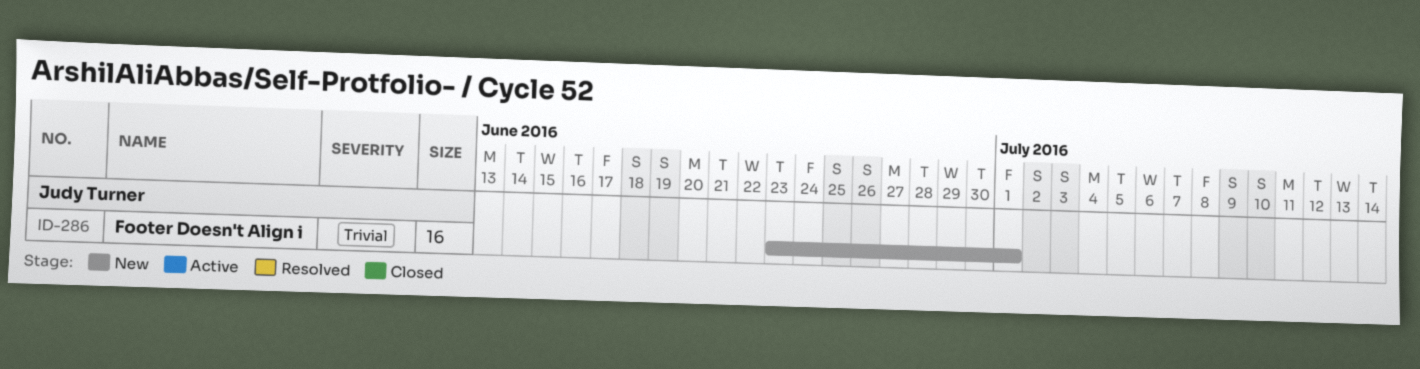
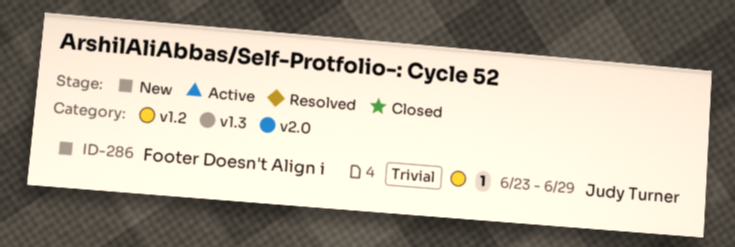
ID-286, estimate: 16 -> 1
ID-286, due: Jul 1 -> Jun 29

